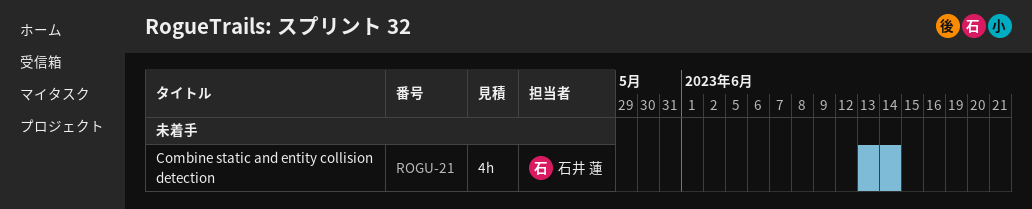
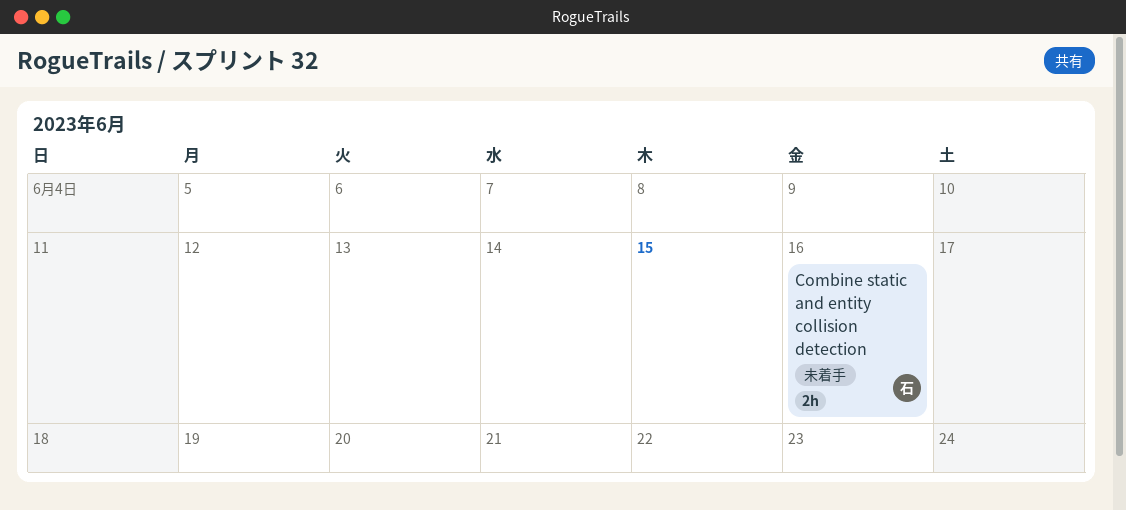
Combine static and entity collision detection, estimate: 4h -> 2h
Combine static and entity collision detection, due: Jun 14 -> Jun 16

